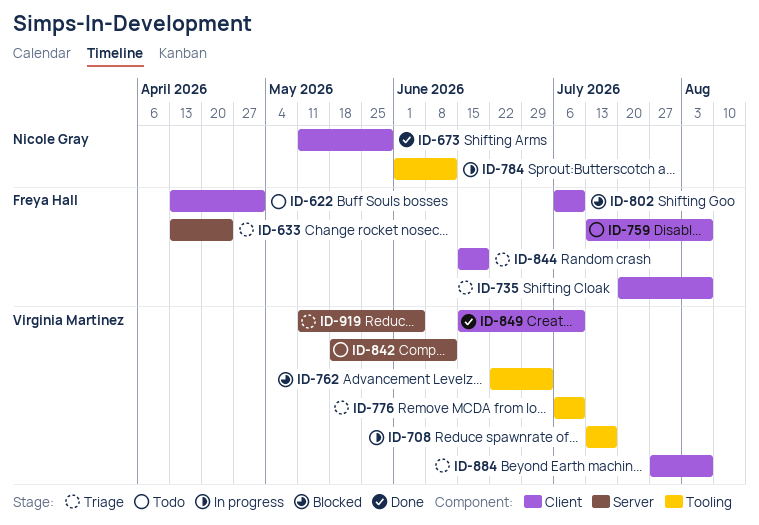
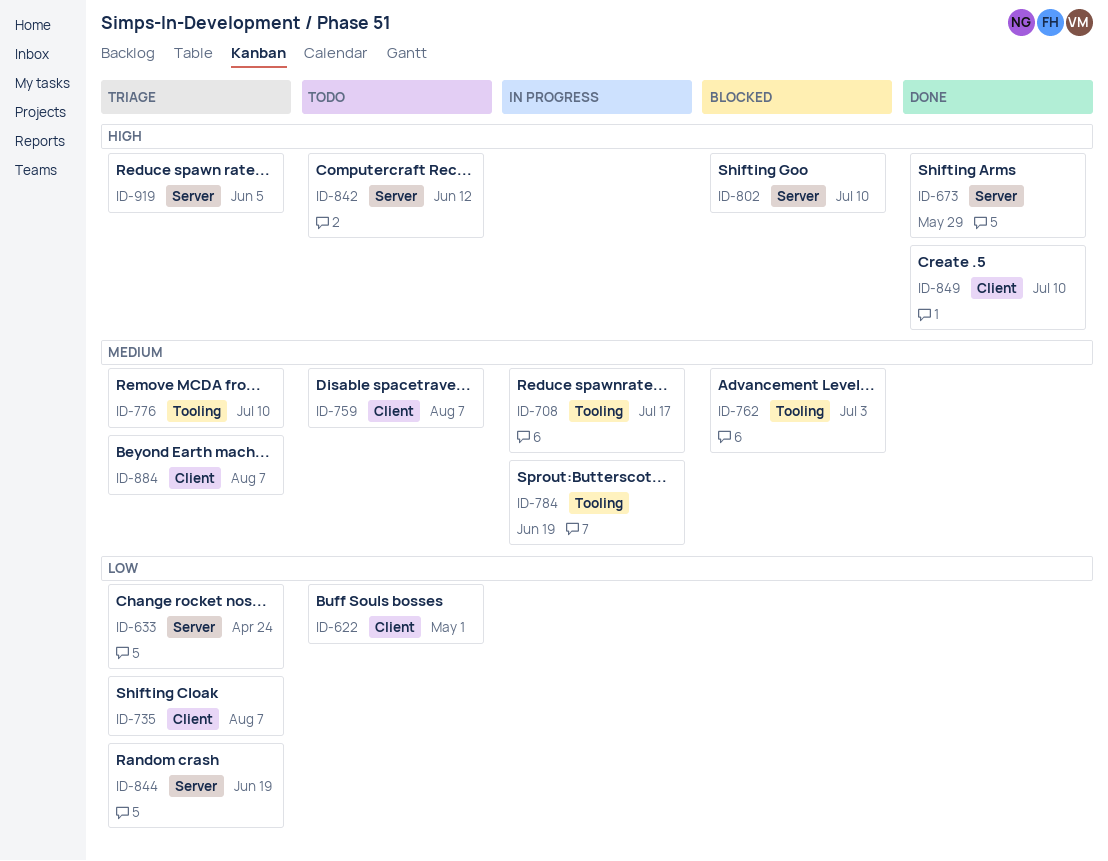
ID-673, label: Client -> Server
ID-784, due: Jun 12 -> Jun 19
ID-802, label: Client -> Server
ID-844, label: Client -> Server

